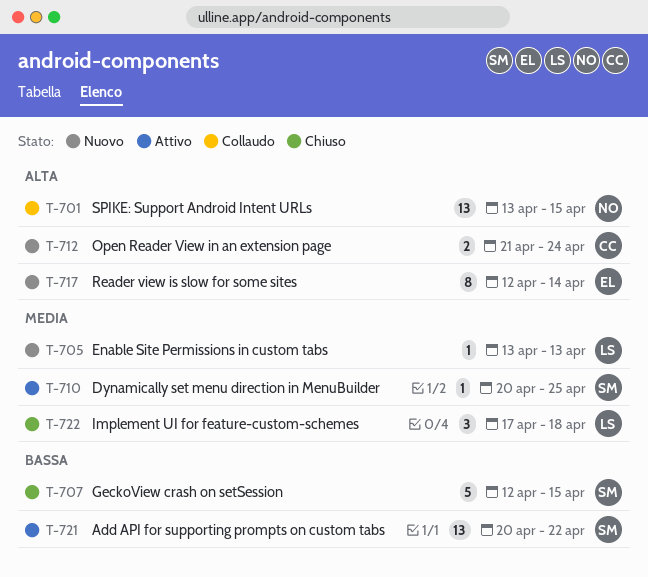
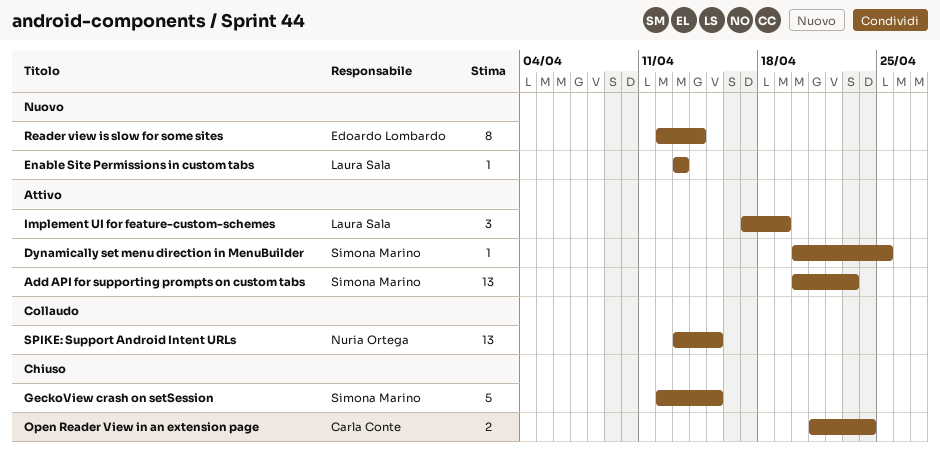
Add API for supporting prompts on custom tabs, due: Apr 22 -> Apr 23
Implement UI for feature-custom-schemes, status: Chiuso -> Attivo
Implement UI for feature-custom-schemes, due: Apr 18 -> Apr 19
Open Reader View in an extension page, status: Nuovo -> Chiuso

